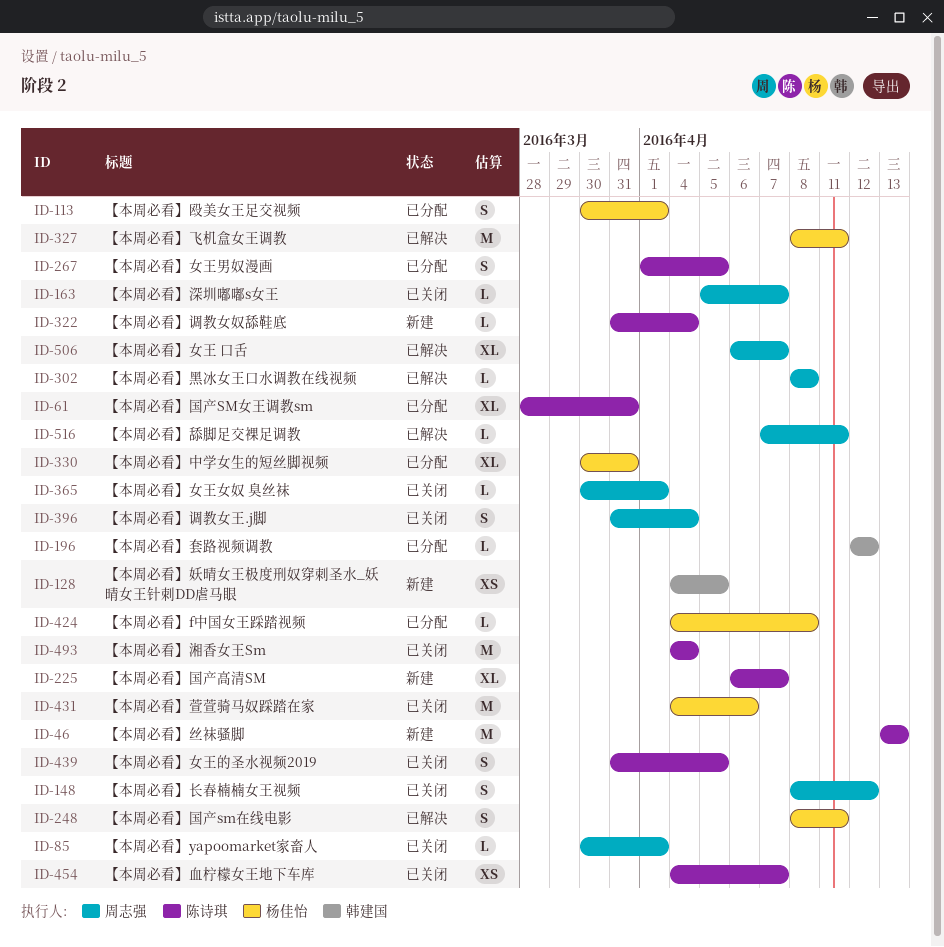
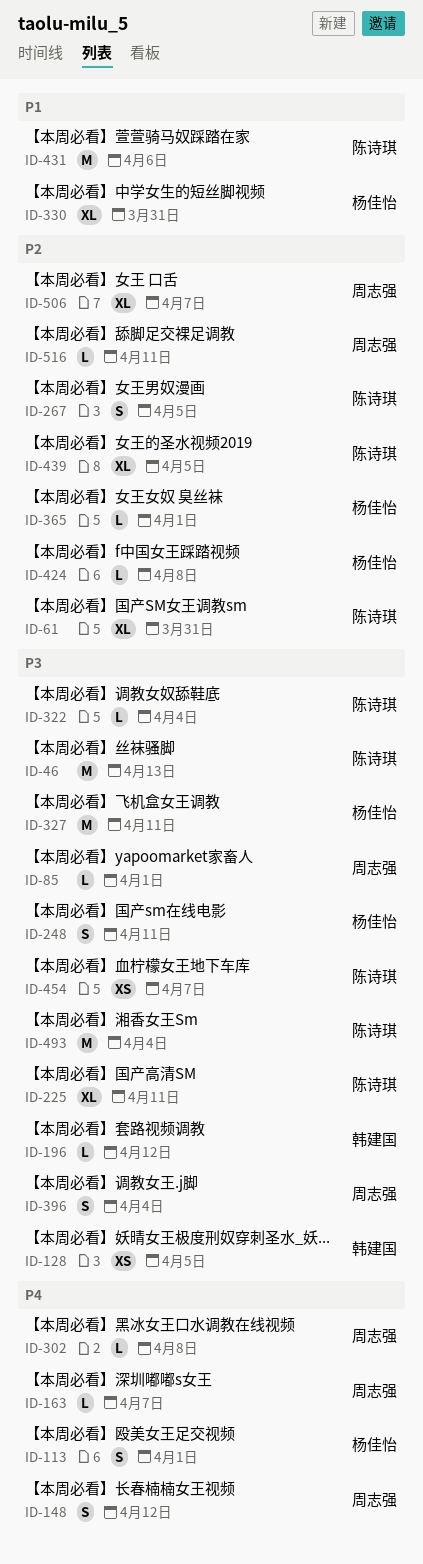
ID-225, due: Apr 7 -> Apr 11
ID-365, owner: 周志强 -> 杨佳怡
ID-431, owner: 杨佳怡 -> 陈诗琪
ID-439, estimate: S -> XL

